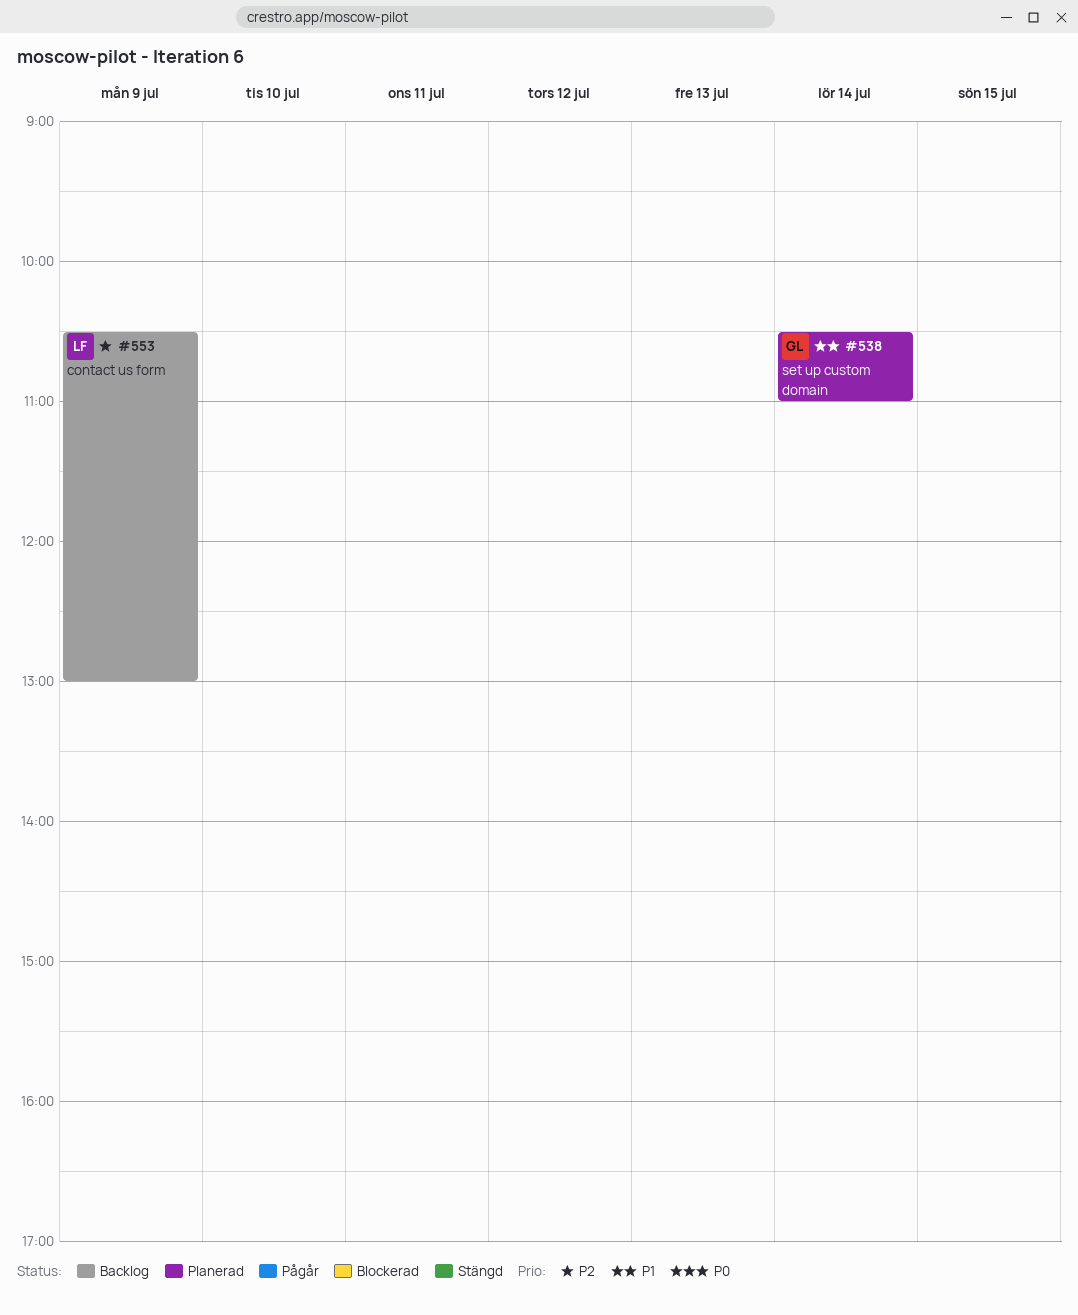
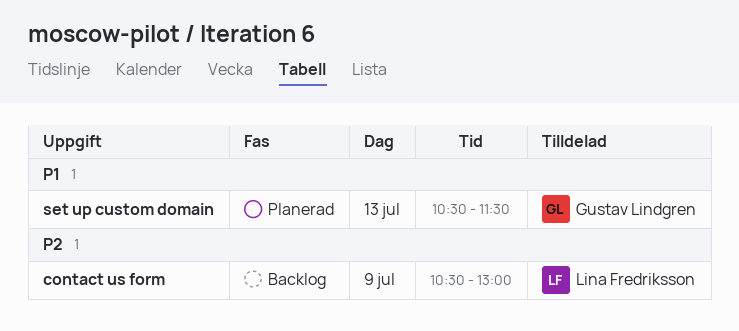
set up custom domain, day: Jul 14 -> Jul 13
set up custom domain, ends: 11:00 -> 11:30

